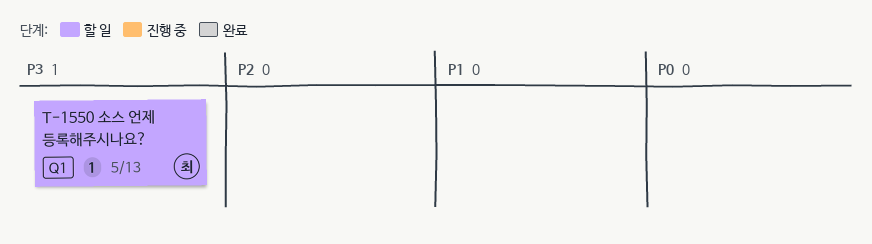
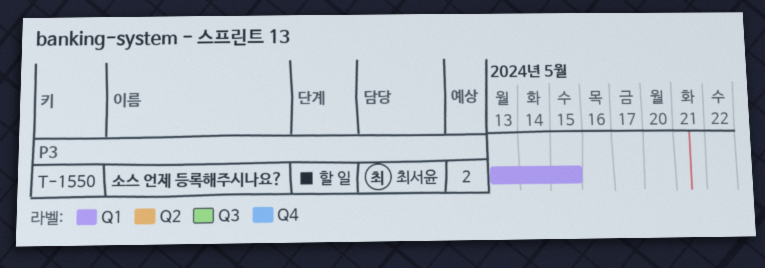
T-1550, estimate: 1 -> 2
T-1550, due: May 13 -> May 15

